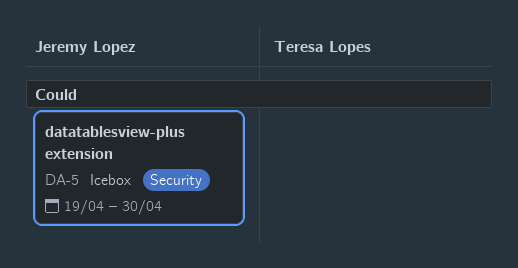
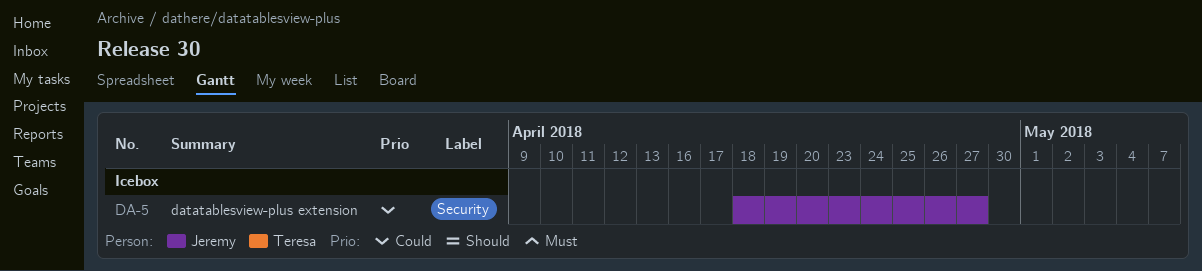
DA-5, start: Apr 19 -> Apr 18
DA-5, due: Apr 30 -> Apr 27

